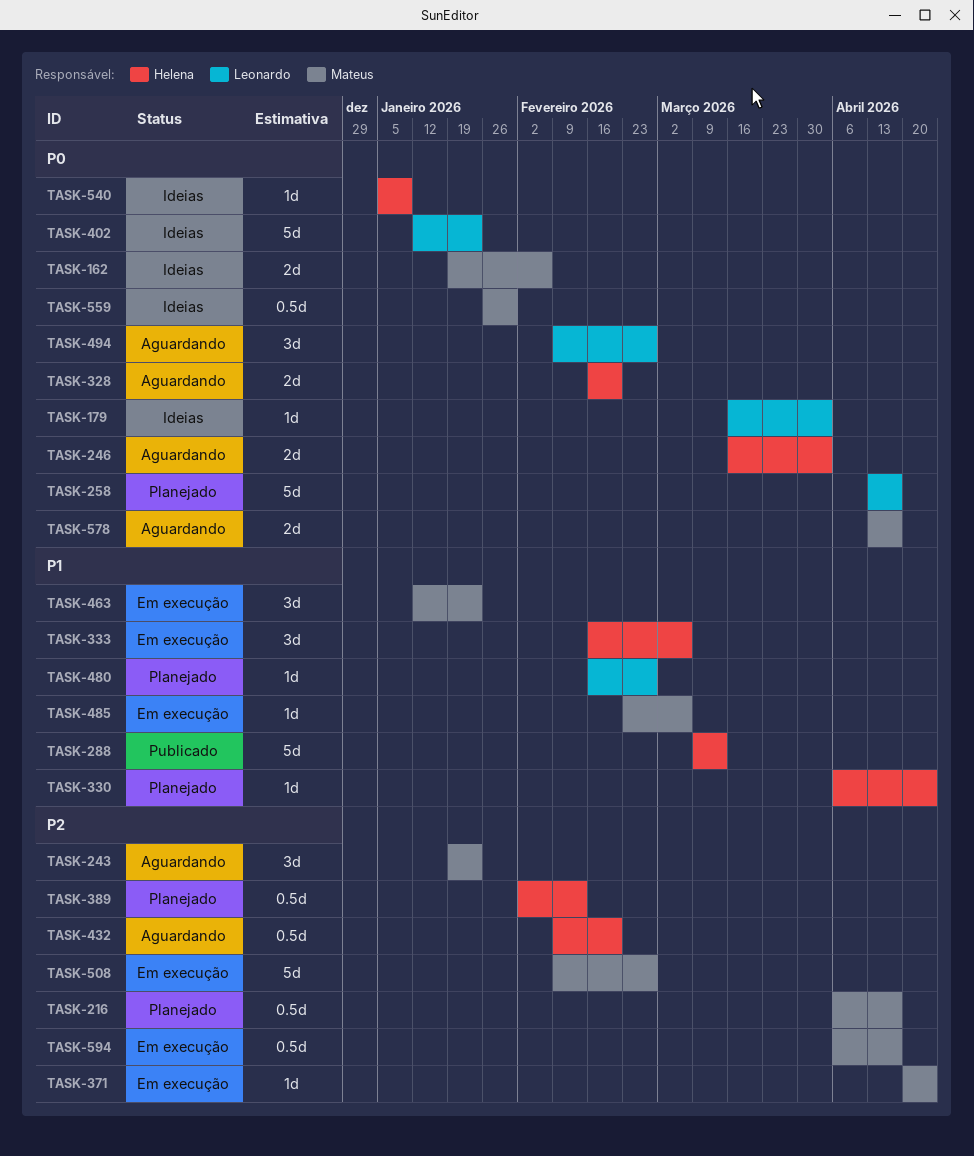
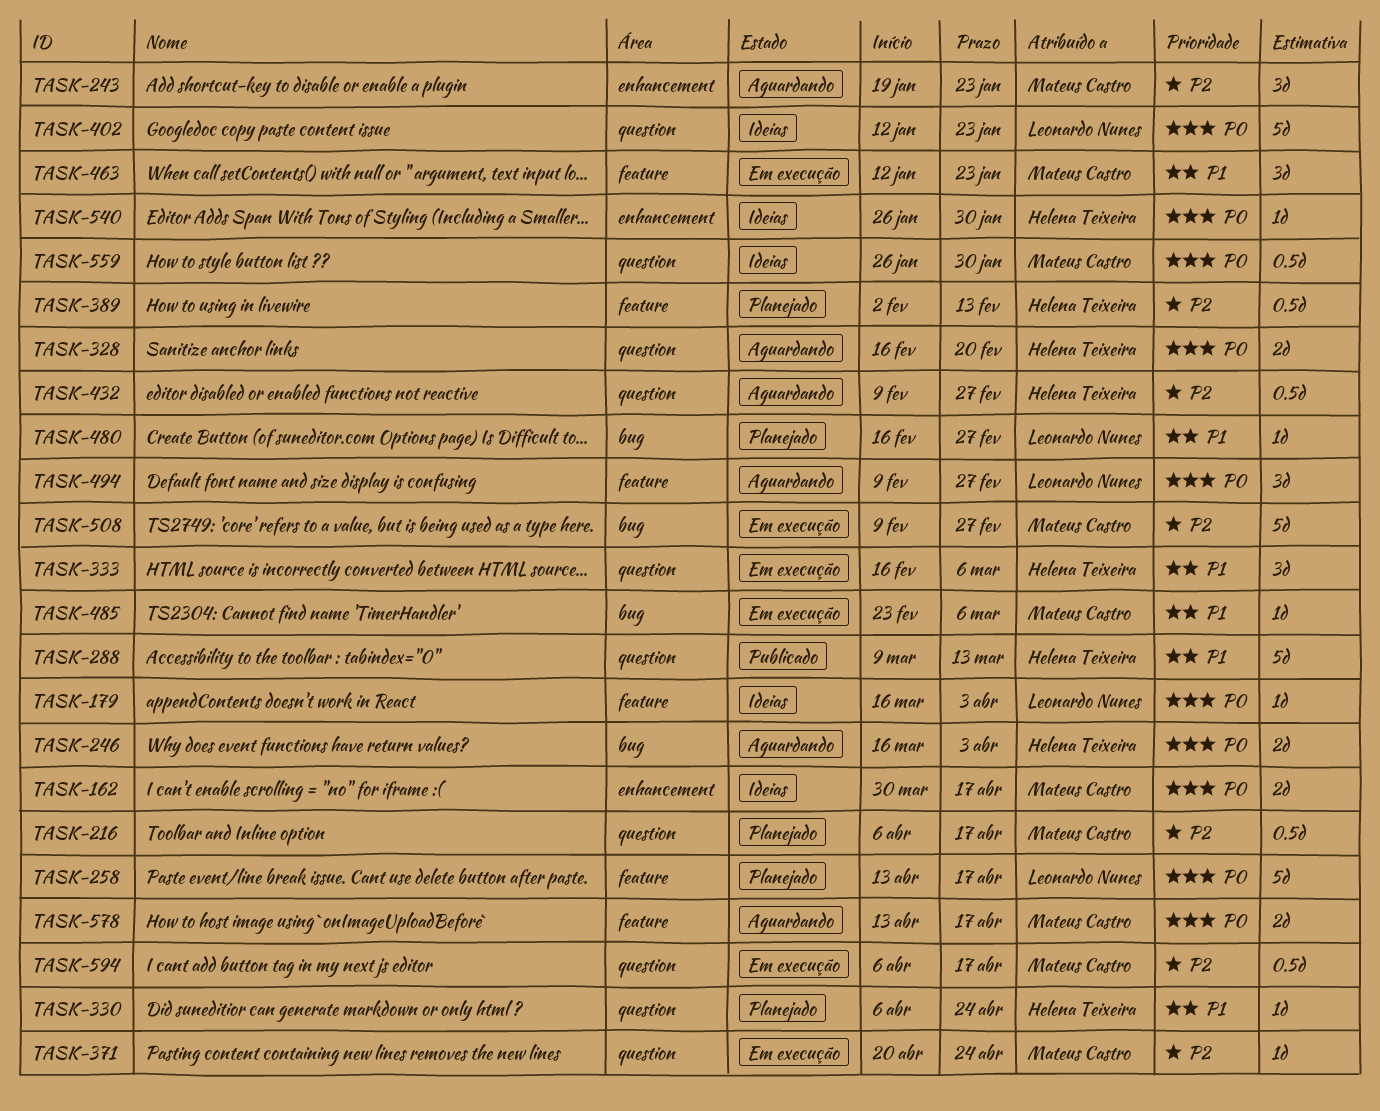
TASK-162, start: Jan 19 -> Mar 30
TASK-162, due: Feb 6 -> Apr 17
TASK-432, due: Feb 20 -> Feb 27
TASK-540, start: Jan 5 -> Jan 26
TASK-540, due: Jan 9 -> Jan 30

